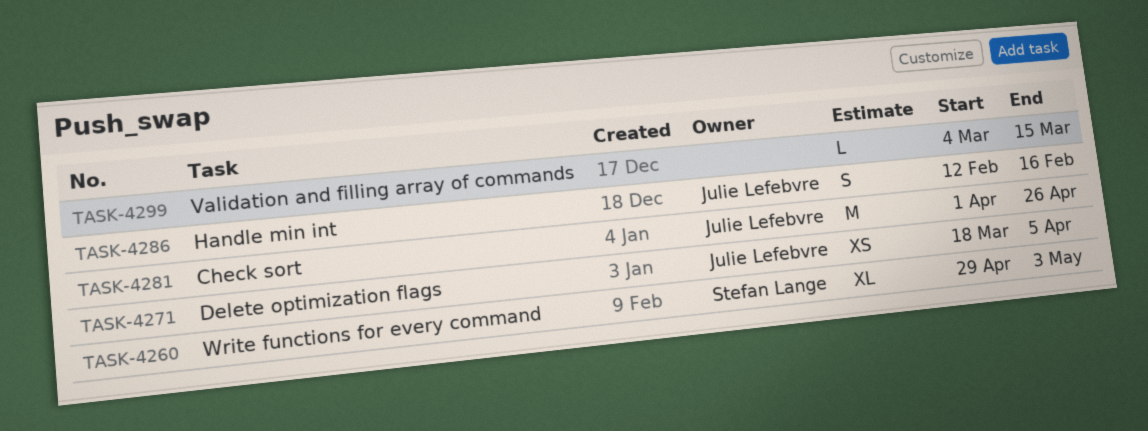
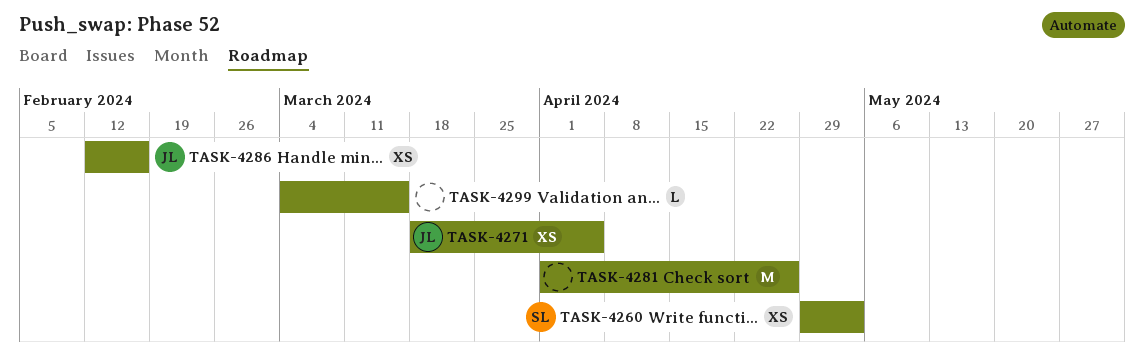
TASK-4260, estimate: XL -> XS
TASK-4281, owner: Julie Lefebvre -> none
TASK-4286, estimate: S -> XS

